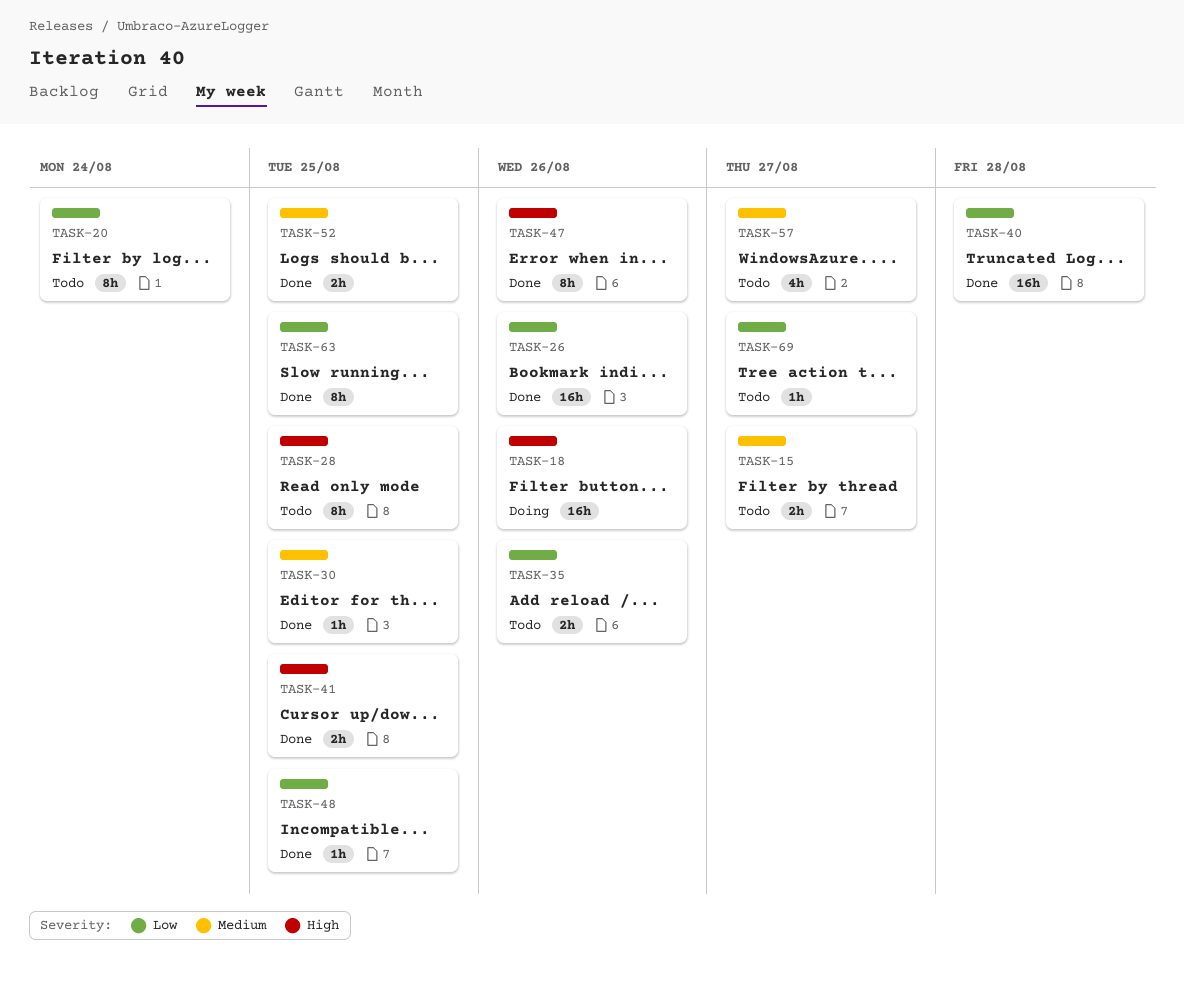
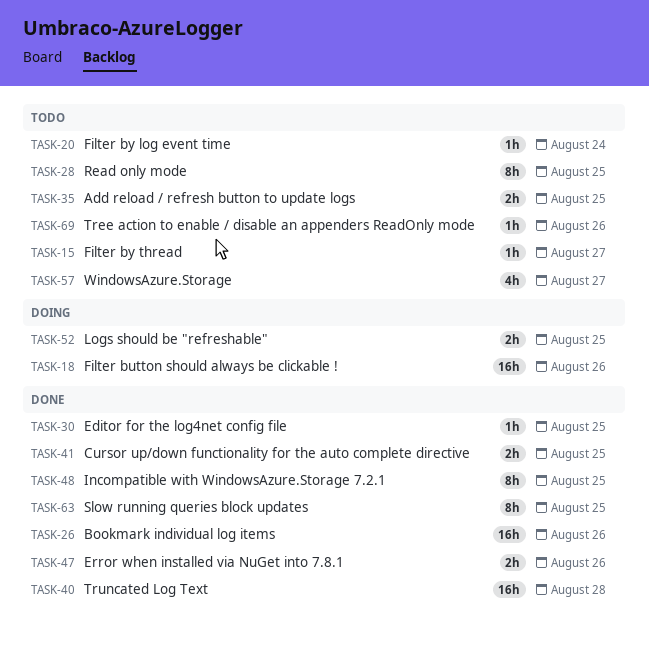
TASK-15, estimate: 2h -> 1h
TASK-20, estimate: 8h -> 1h
TASK-35, due: Aug 26 -> Aug 25
TASK-47, estimate: 8h -> 2h
TASK-48, estimate: 1h -> 8h
TASK-52, status: Done -> Doing
TASK-69, due: Aug 27 -> Aug 26

